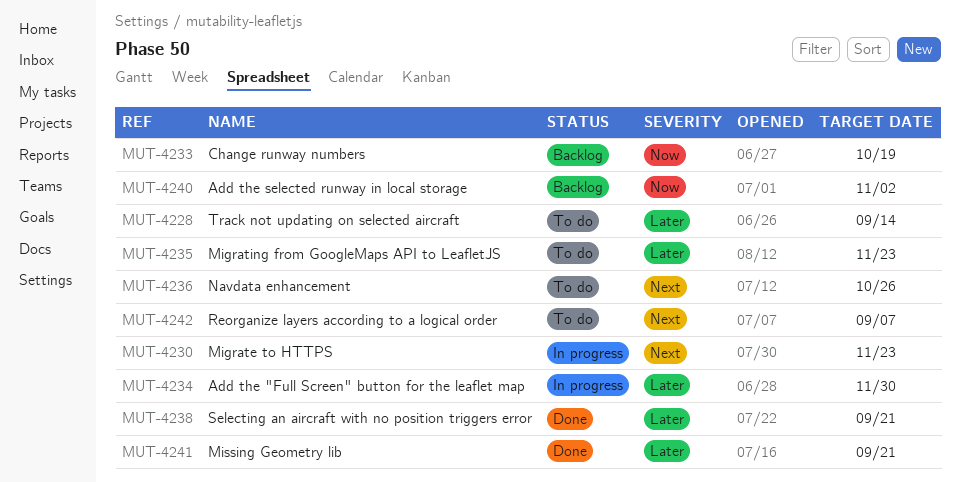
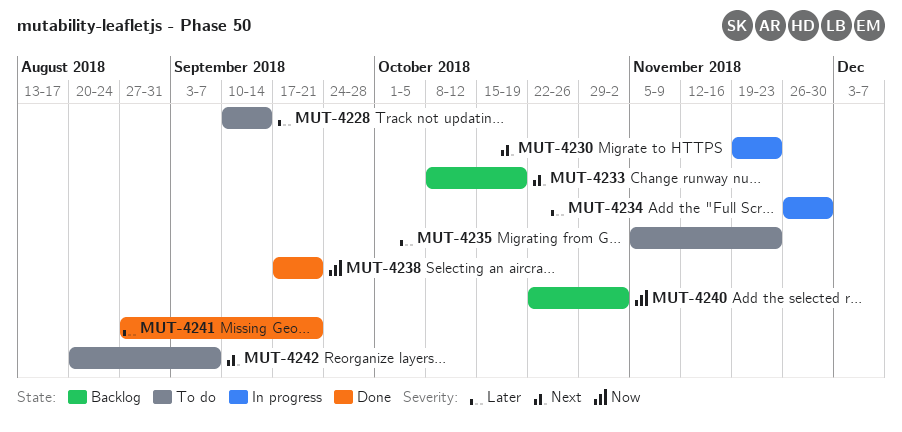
MUT-4233, priority: Now -> Next
MUT-4236: present -> none
MUT-4238, priority: Later -> Now

